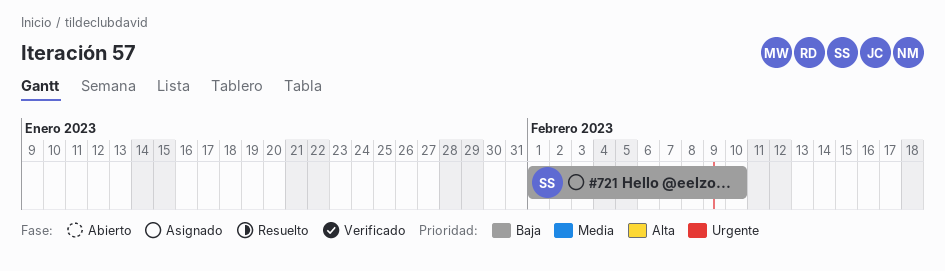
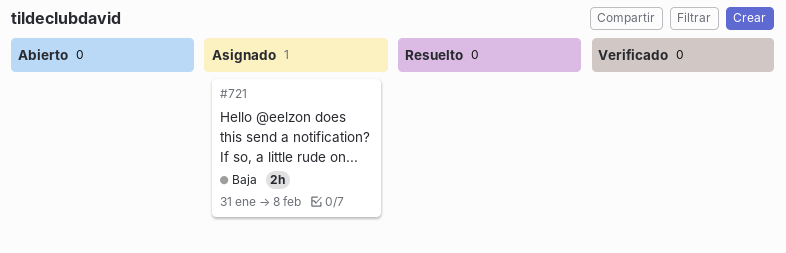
#721, start: Feb 1 -> Jan 31
#721, due: Feb 10 -> Feb 8

